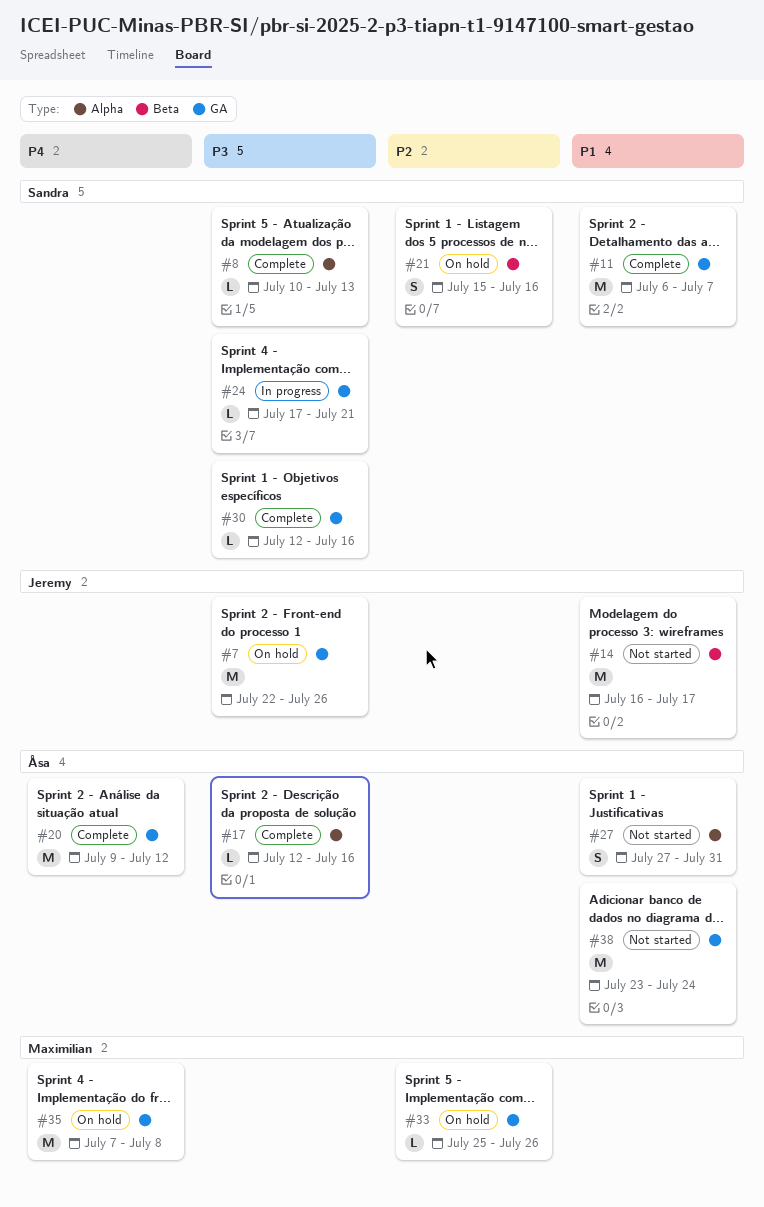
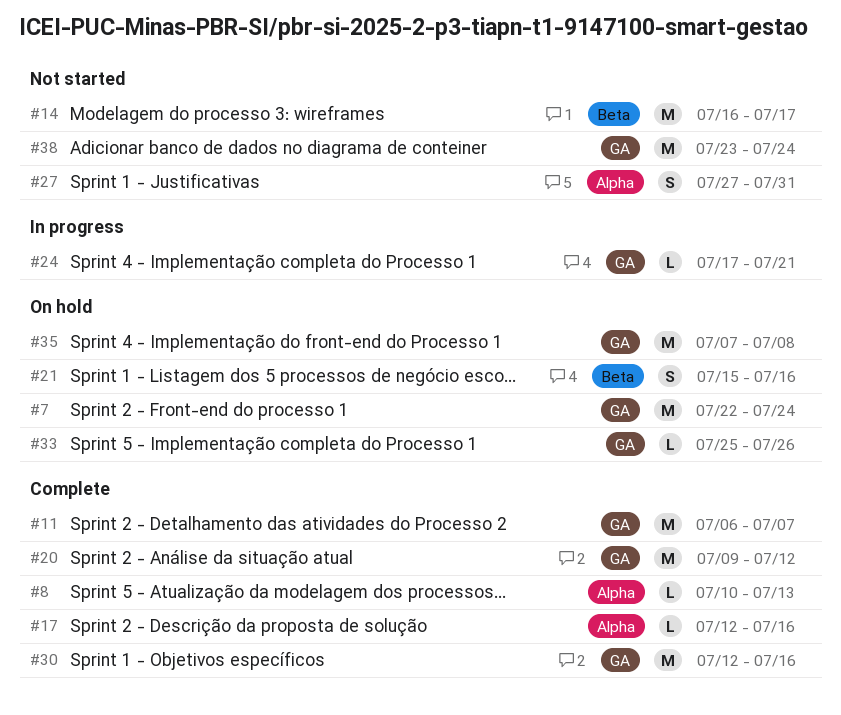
#7, due: Jul 26 -> Jul 24
#30, estimate: L -> M

